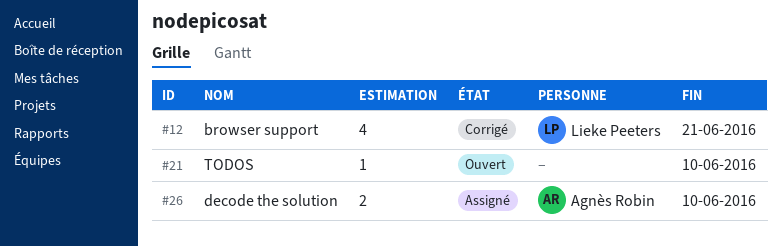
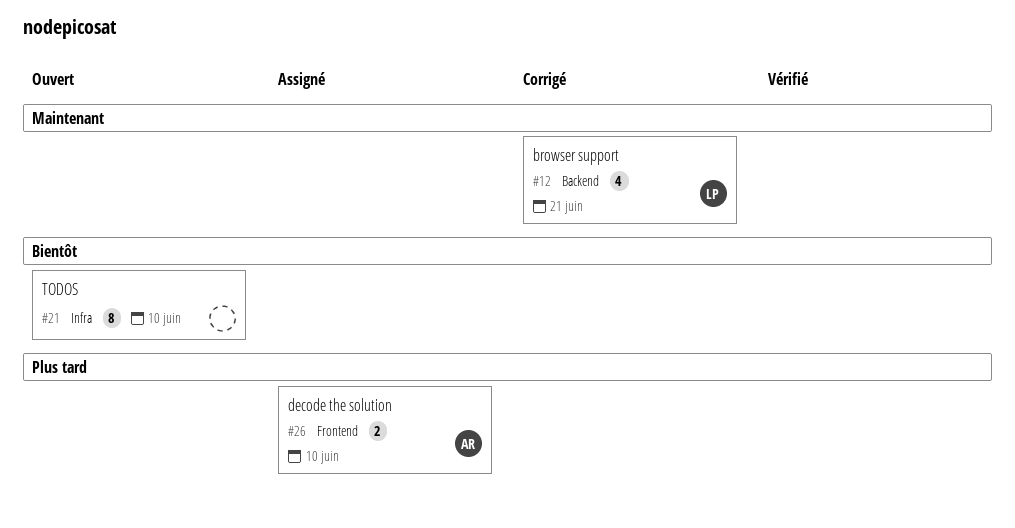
#21, estimate: 1 -> 8

